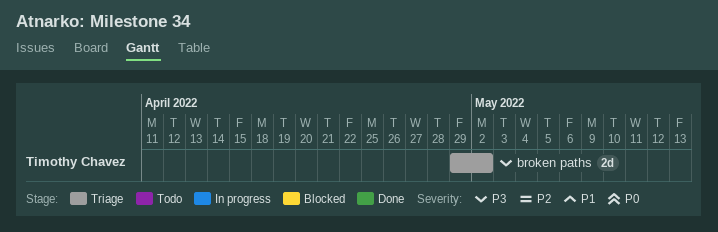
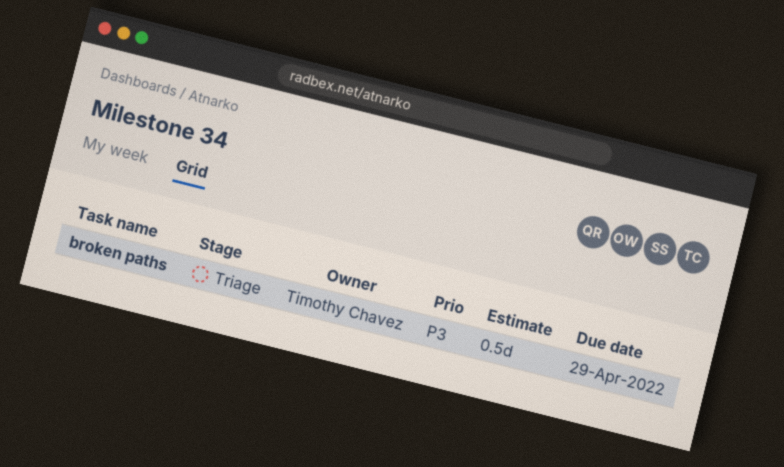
broken paths, estimate: 2d -> 0.5d
broken paths, due: May 2 -> Apr 29

